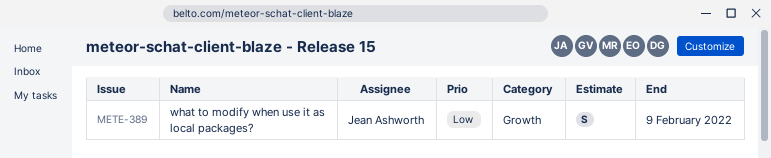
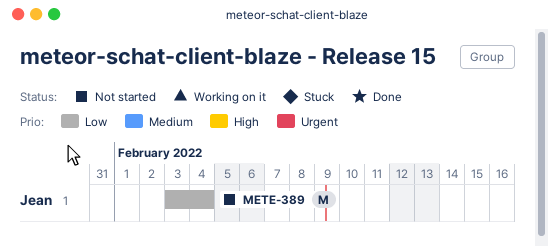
METE-389, estimate: S -> M
METE-389, due: Feb 9 -> Feb 4

